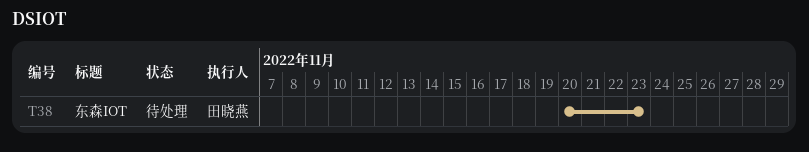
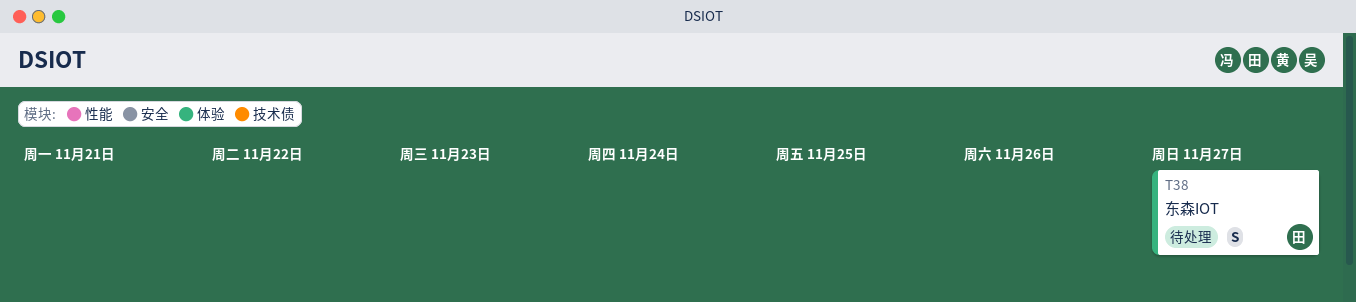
T38, due: Nov 23 -> Nov 27

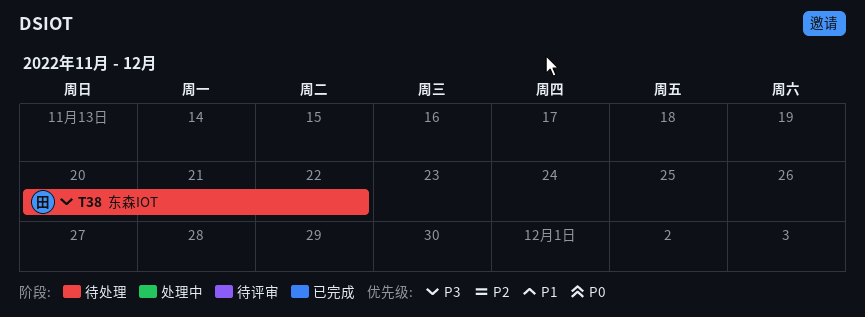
T38, due: Nov 27 -> Nov 22

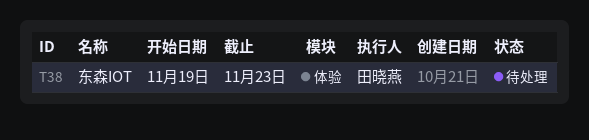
T38, start: Nov 20 -> Nov 19
T38, due: Nov 22 -> Nov 23

